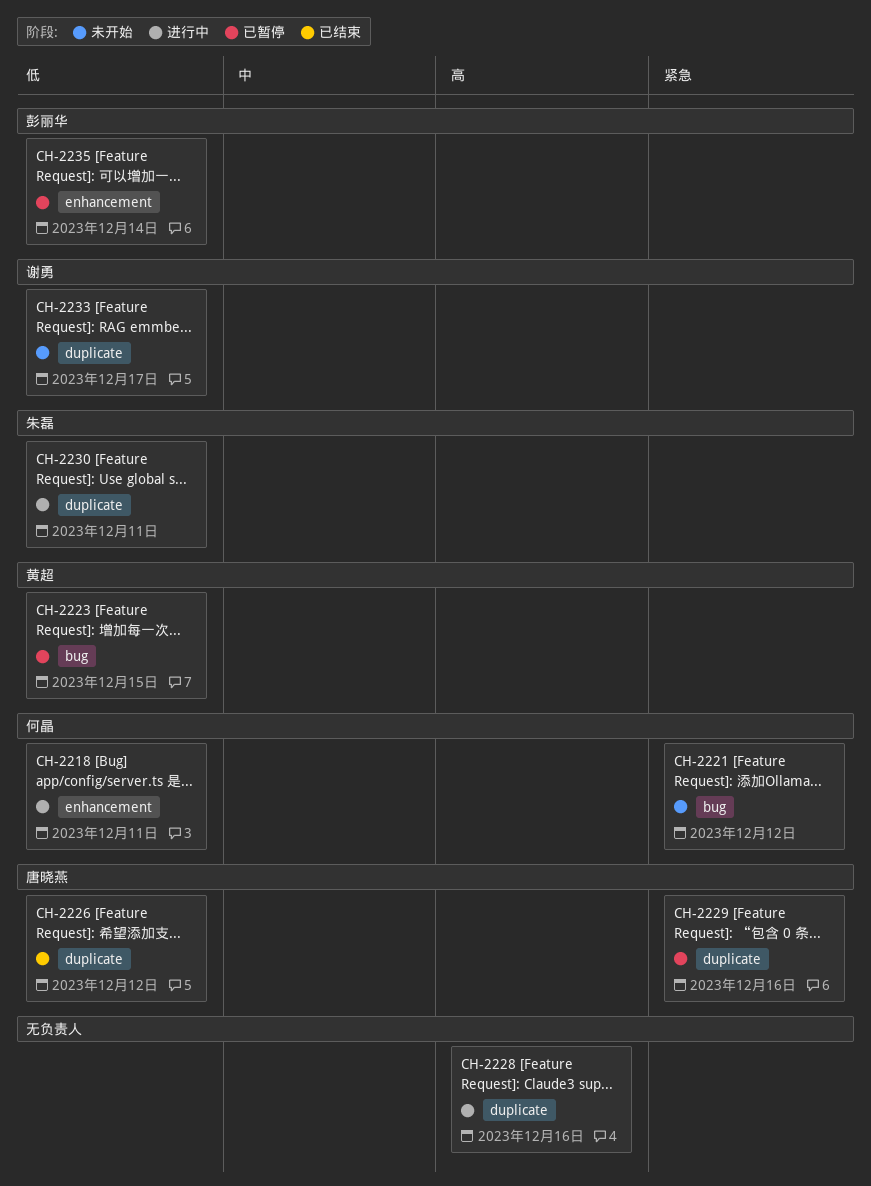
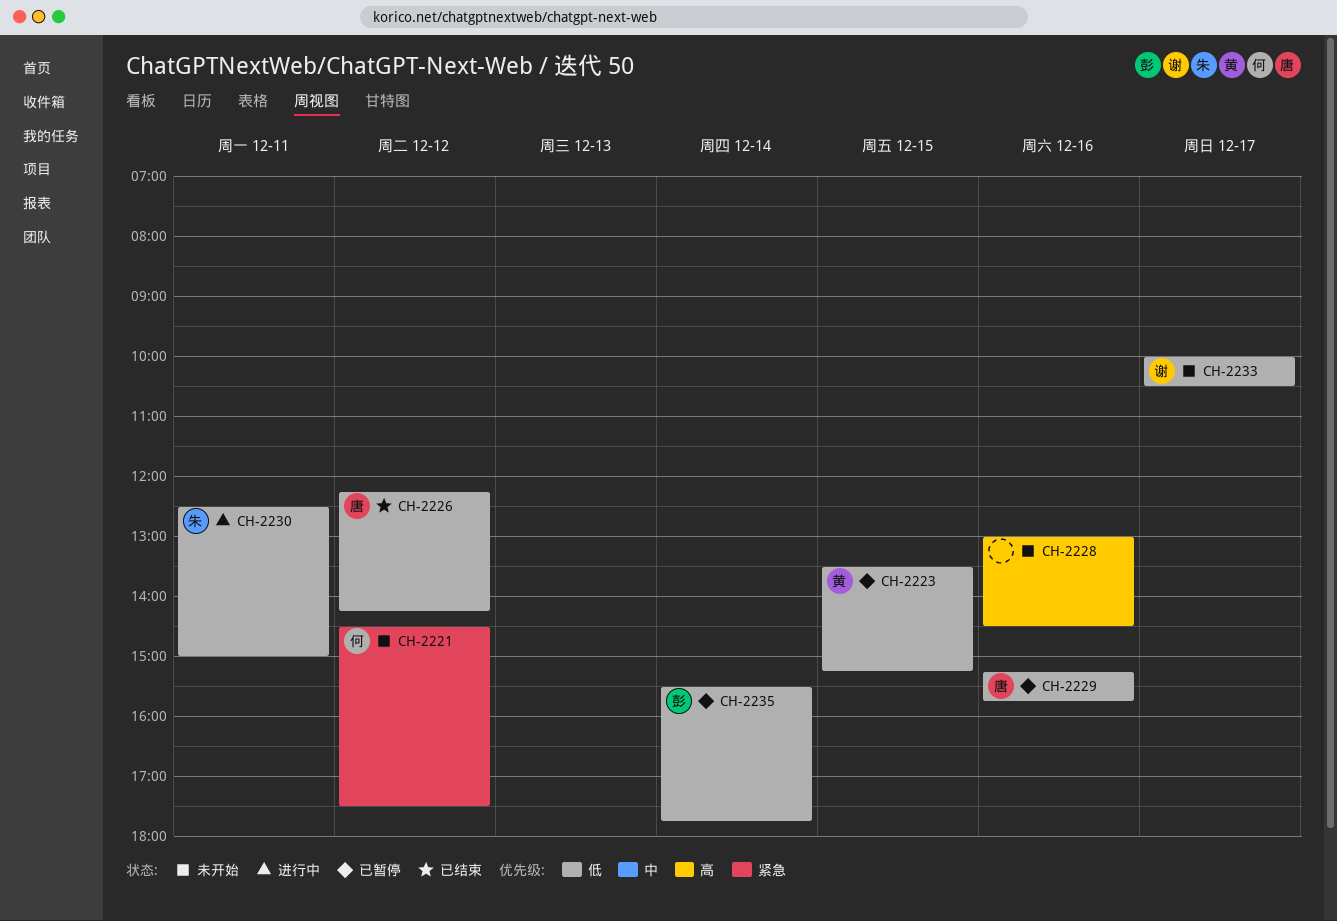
CH-2218: present -> none
CH-2228, status: 进行中 -> 未开始
CH-2229, priority: 紧急 -> 低

